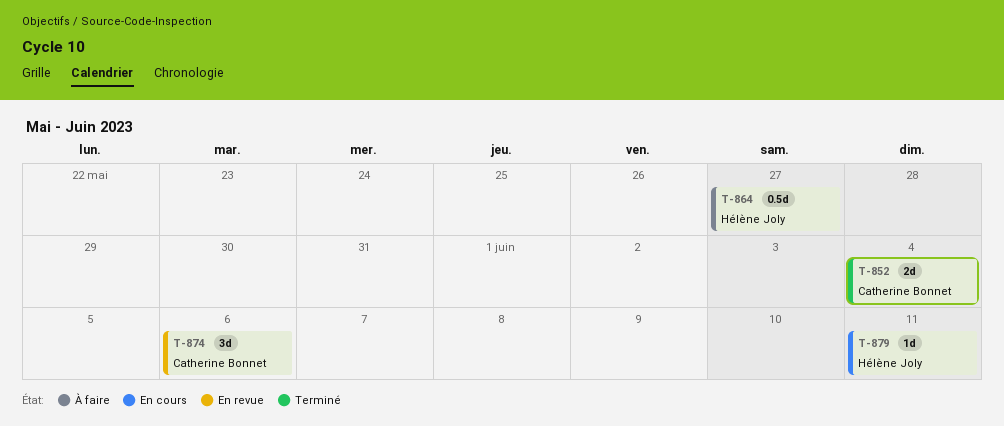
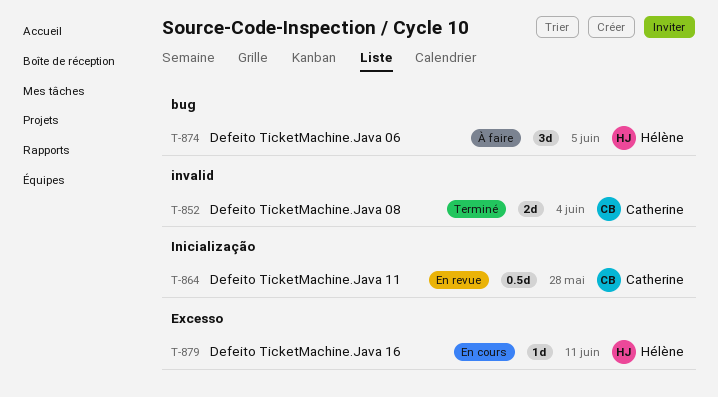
T-864, status: À faire -> En revue
T-864, owner: Hélène Joly -> Catherine Bonnet
T-864, due: May 27 -> May 28
T-874, status: En revue -> À faire
T-874, owner: Catherine Bonnet -> Hélène Joly
T-874, due: Jun 6 -> Jun 5

